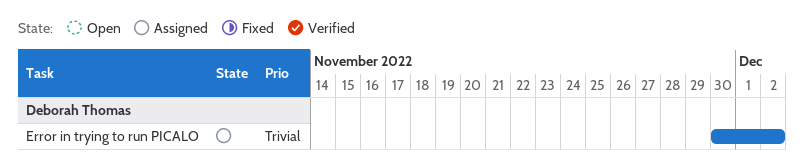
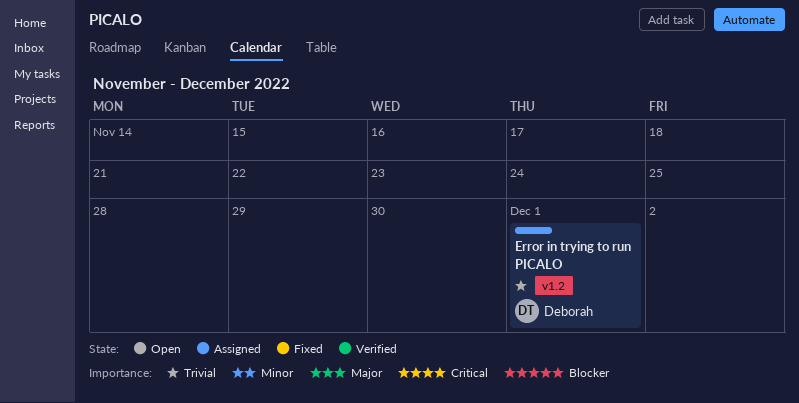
Error in trying to run PICALO, due: Dec 2 -> Dec 1

